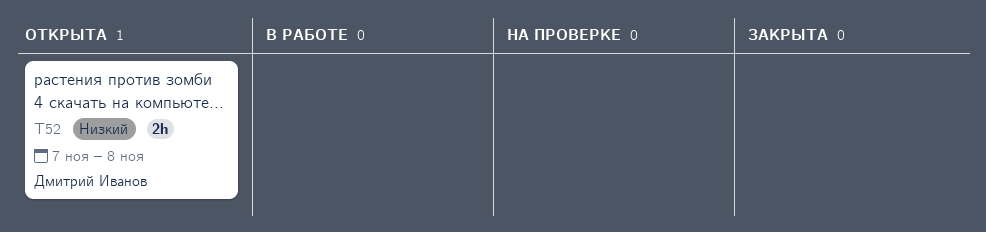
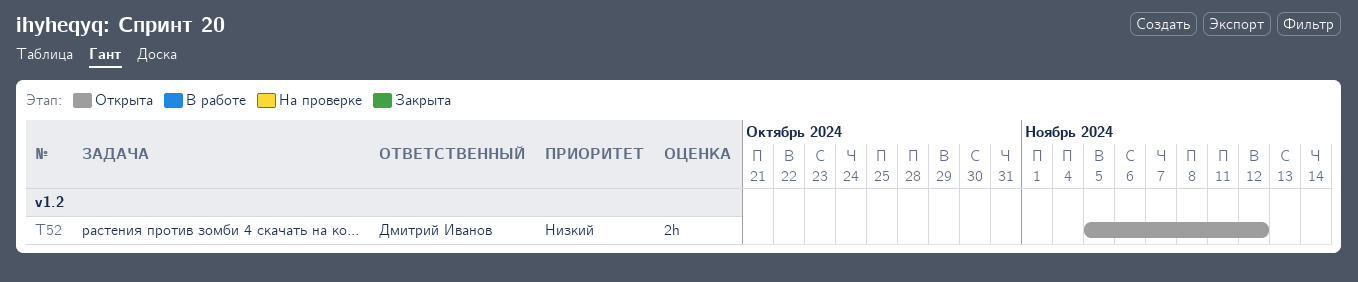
T52, start: Nov 7 -> Nov 5
T52, due: Nov 8 -> Nov 12

